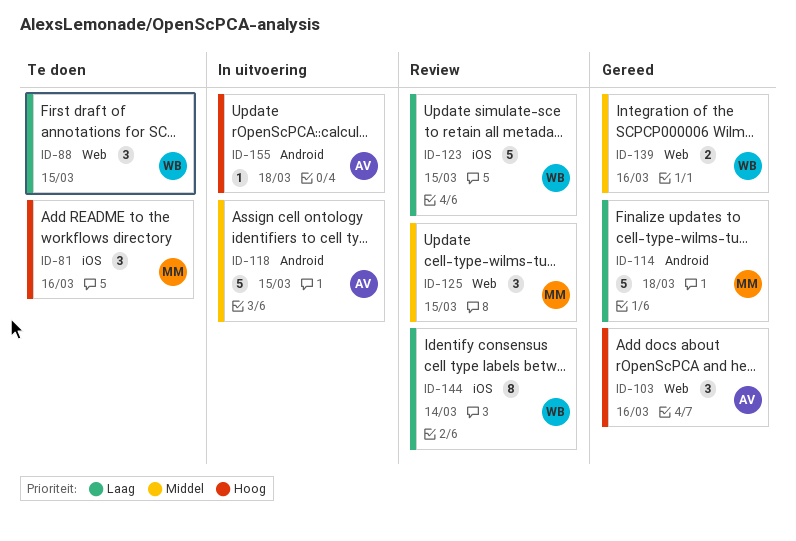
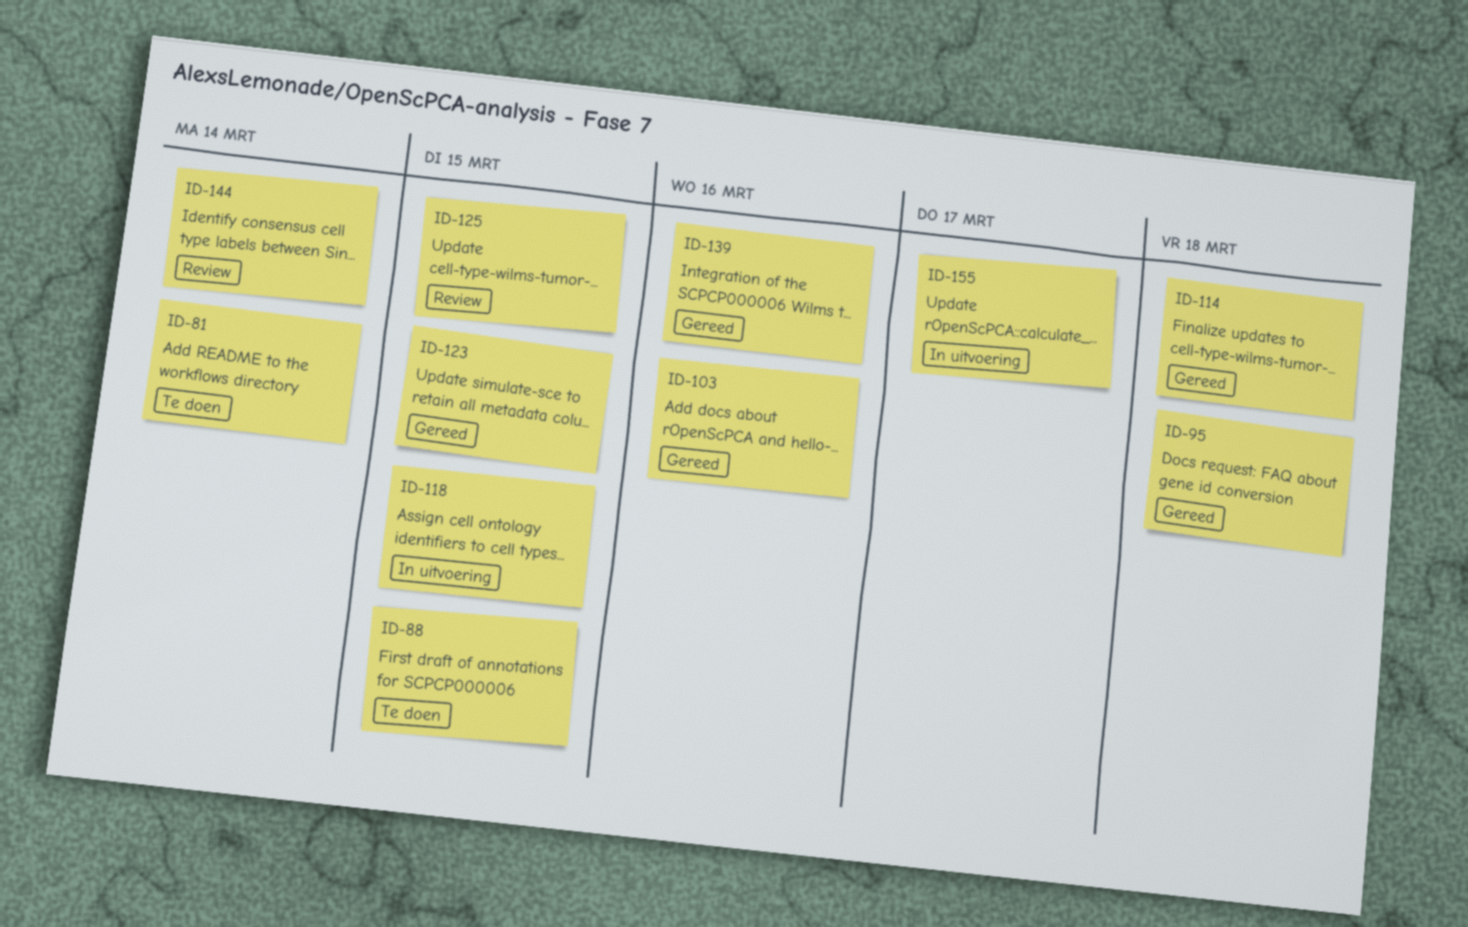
ID-81, due: Mar 16 -> Mar 14
ID-95: none -> present
ID-123, status: Review -> Gereed
ID-155, due: Mar 18 -> Mar 17

